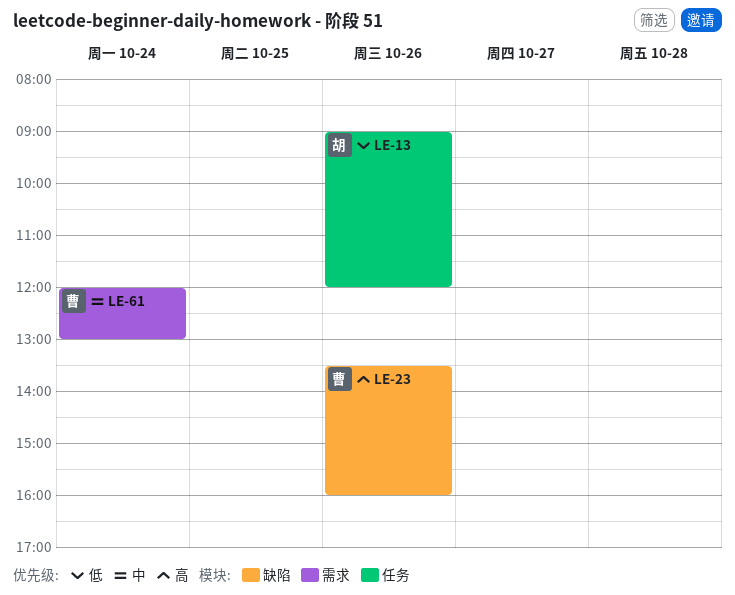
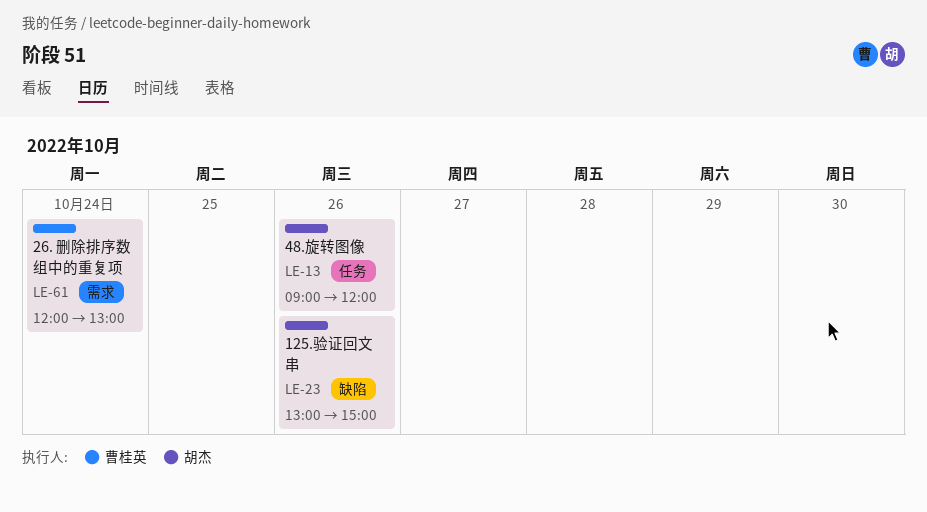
LE-23, owner: 曹桂英 -> 胡杰
LE-23, begins: 13:30 -> 13:00
LE-23, ends: 16:00 -> 15:00

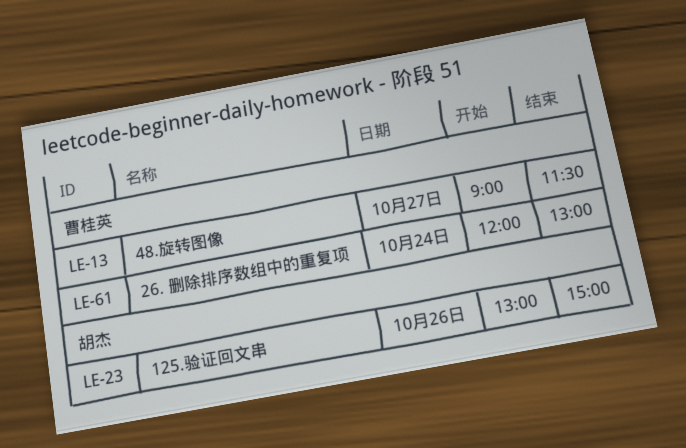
LE-13, owner: 胡杰 -> 曹桂英
LE-13, day: Oct 26 -> Oct 27
LE-13, ends: 12:00 -> 11:30

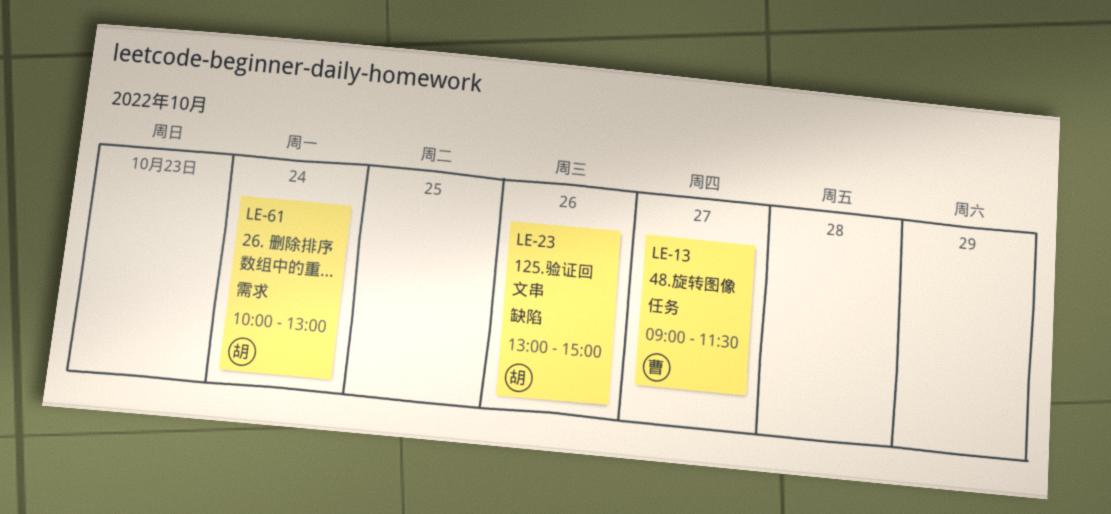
LE-61, owner: 曹桂英 -> 胡杰
LE-61, begins: 12:00 -> 10:00

